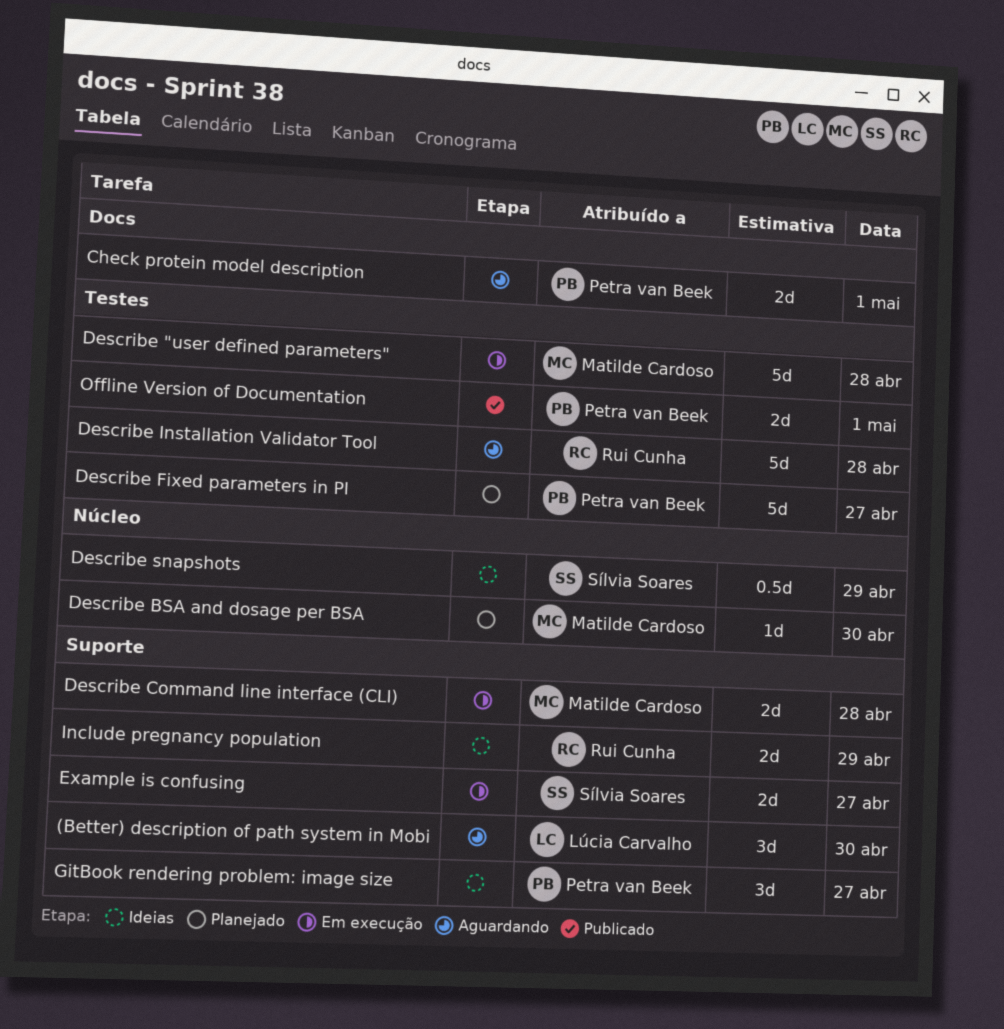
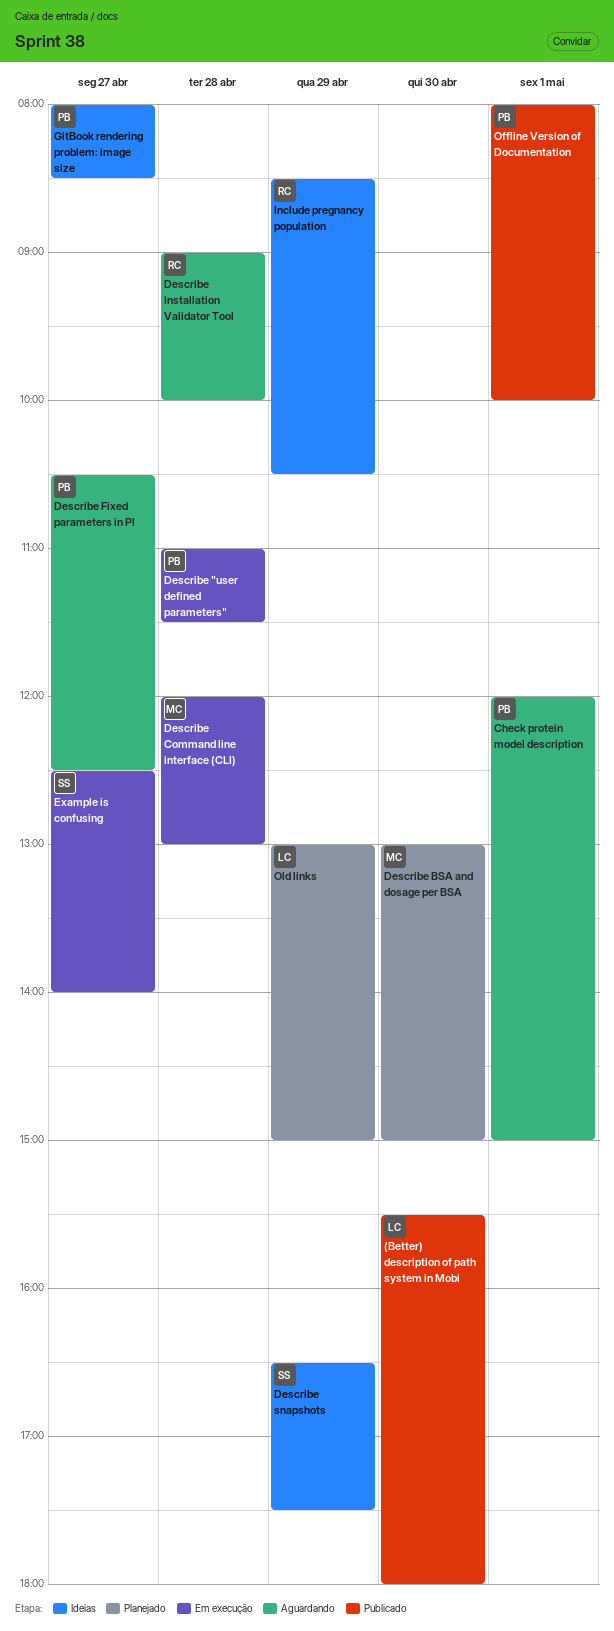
(Better) description of path system in Mobi, status: Aguardando -> Publicado
Describe "user defined parameters", owner: Matilde Cardoso -> Petra van Beek
Describe Fixed parameters in PI, status: Planejado -> Aguardando
Old links: none -> present

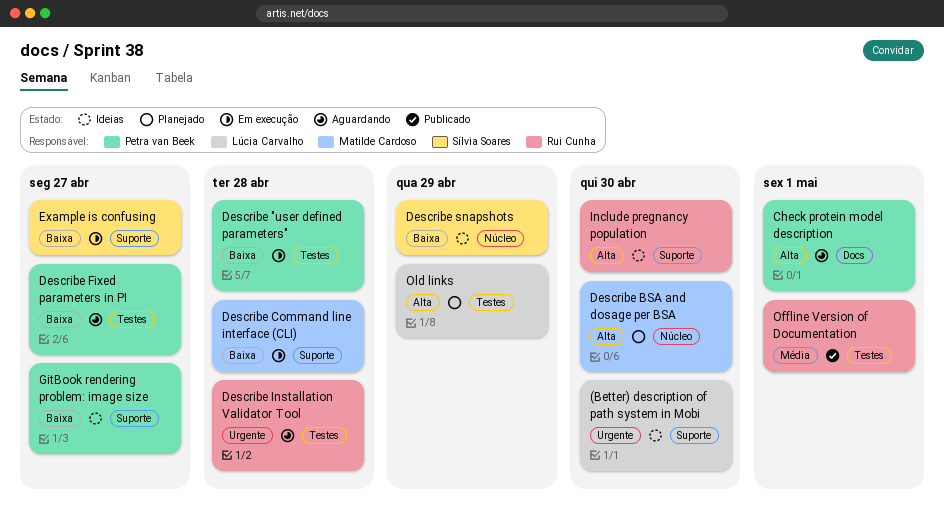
(Better) description of path system in Mobi, status: Publicado -> Ideias
Include pregnancy population, day: Apr 29 -> Apr 30
Offline Version of Documentation, owner: Petra van Beek -> Rui Cunha

